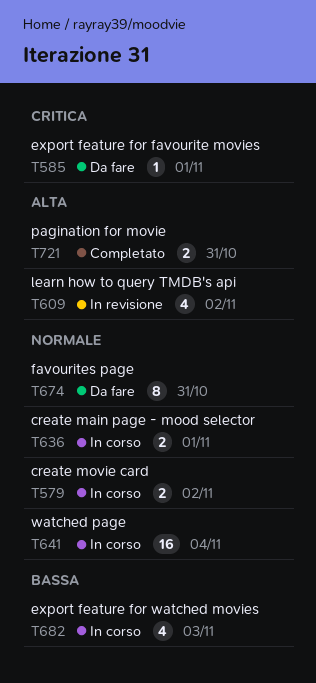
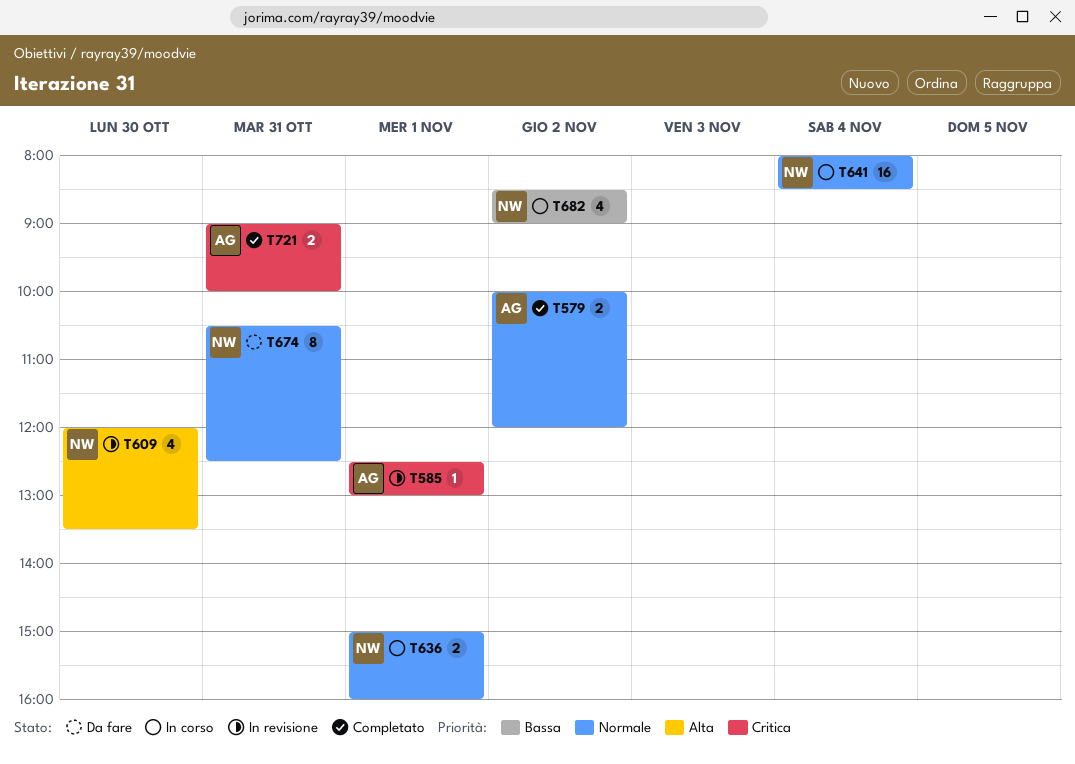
T579, status: In corso -> Completato
T585, status: Da fare -> In revisione
T609, day: Nov 2 -> Oct 30
T682, day: Nov 3 -> Nov 2
T721, priority: Alta -> Critica

